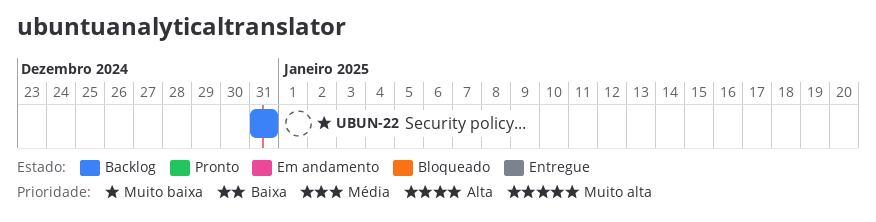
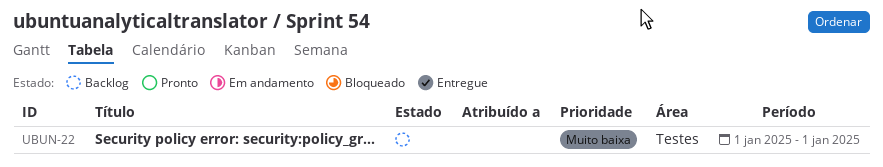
UBUN-22, start: Dec 31 -> Jan 1
UBUN-22, due: Dec 31 -> Jan 1

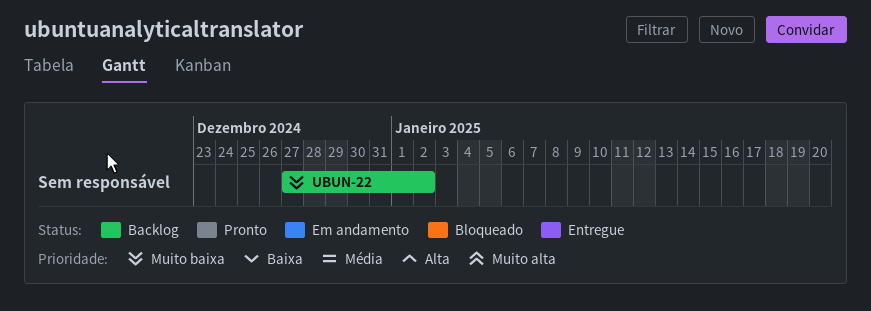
UBUN-22, start: Jan 1 -> Dec 27
UBUN-22, due: Jan 1 -> Jan 2

